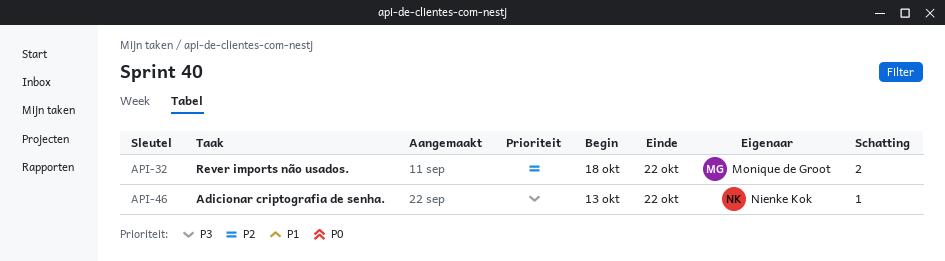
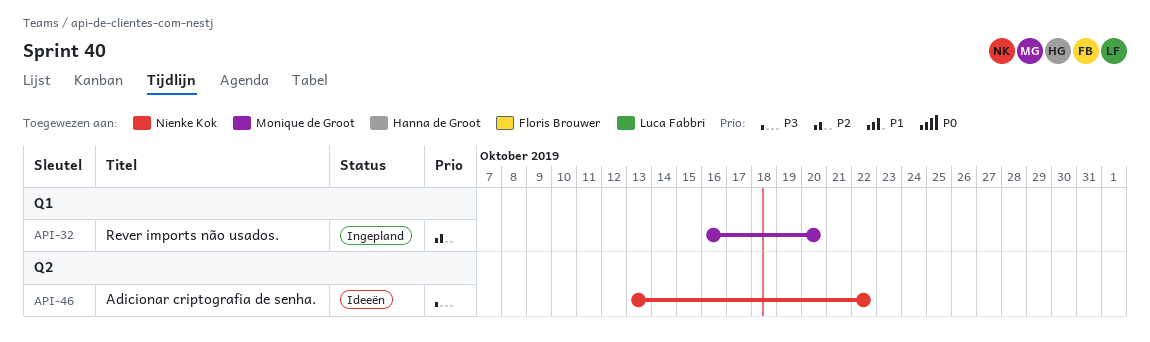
API-32, start: Oct 18 -> Oct 16
API-32, due: Oct 22 -> Oct 20

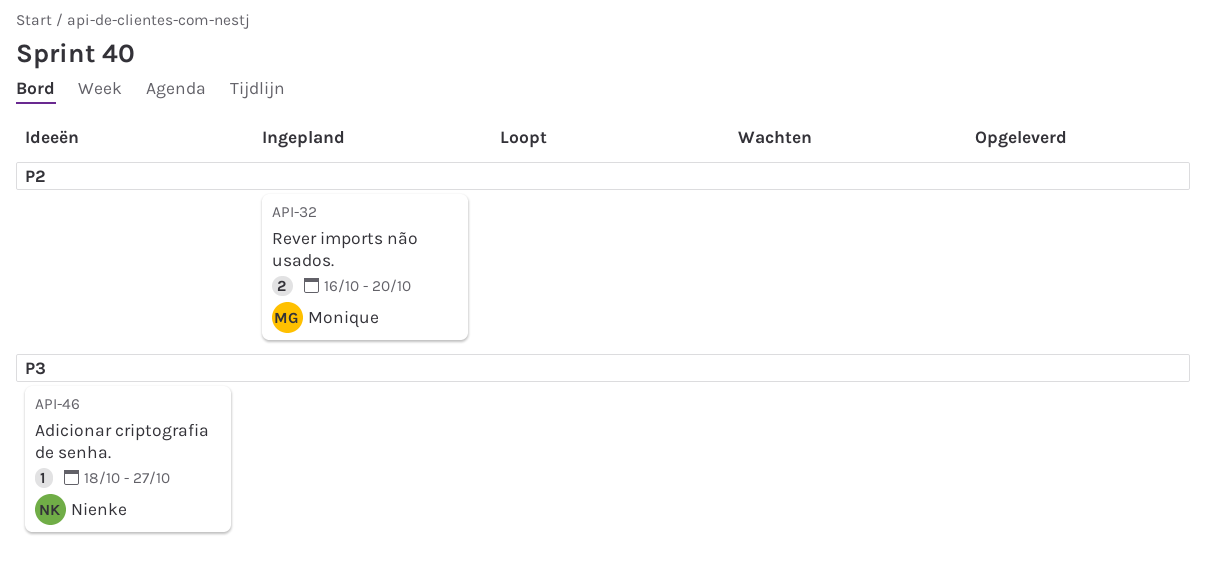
API-46, start: Oct 13 -> Oct 18
API-46, due: Oct 22 -> Oct 27

